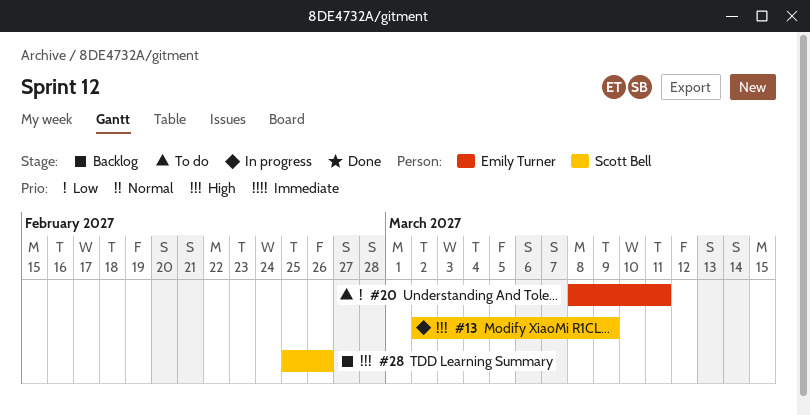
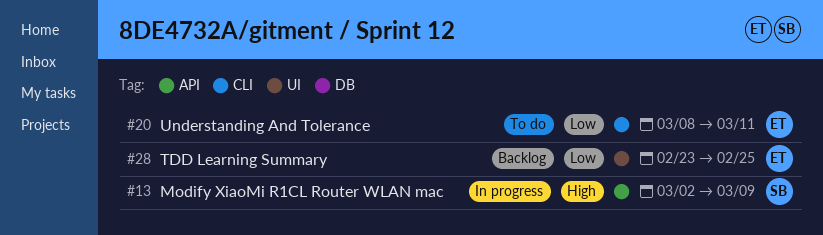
#28, owner: Scott Bell -> Emily Turner
#28, priority: High -> Low
#28, start: Feb 25 -> Feb 23
#28, due: Feb 26 -> Feb 25

